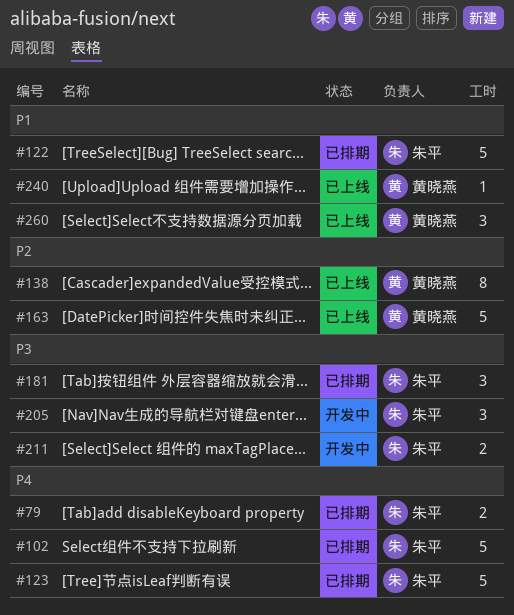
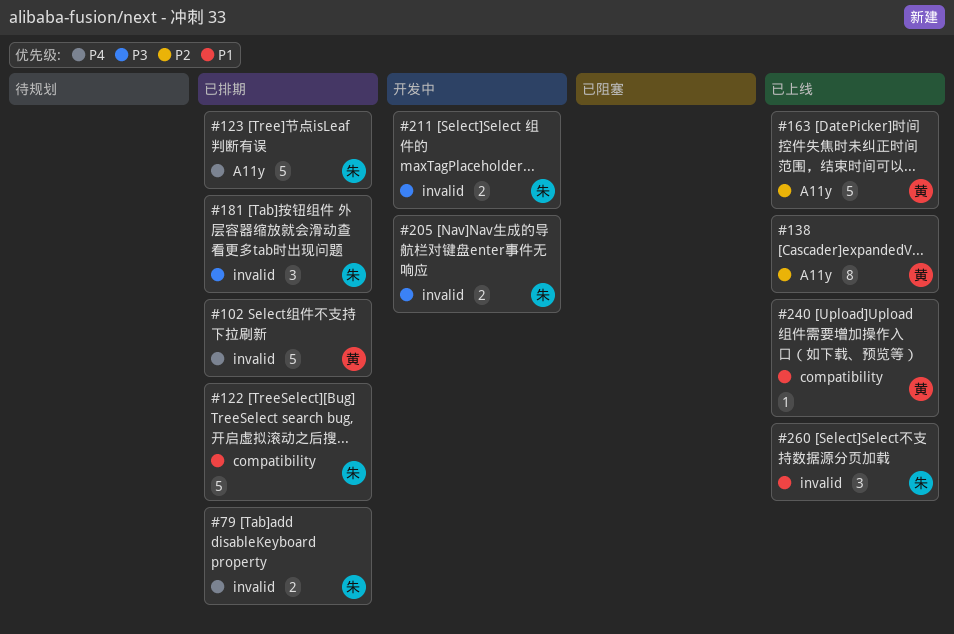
#102, owner: 朱平 -> 黄晓燕
#205, estimate: 3 -> 2
#260, owner: 黄晓燕 -> 朱平

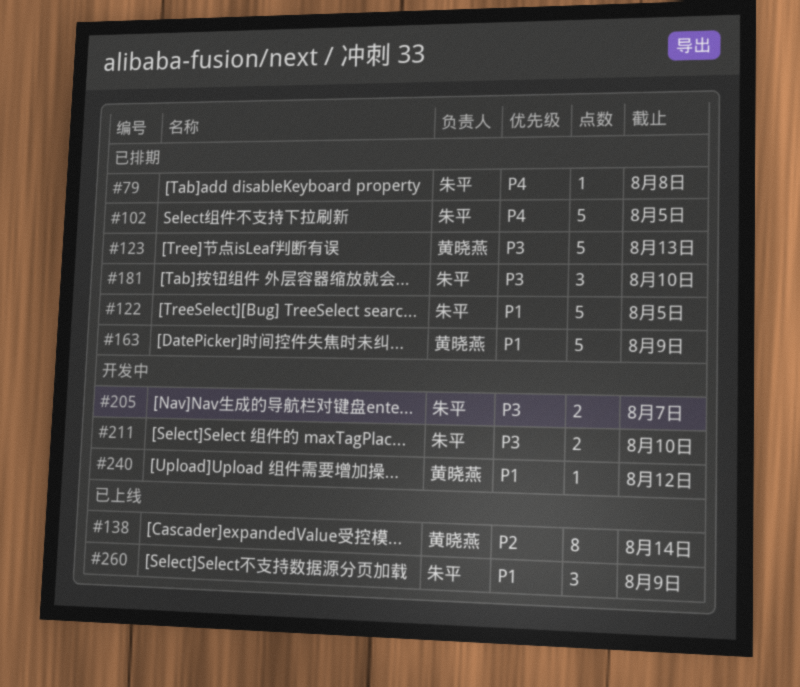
#79, estimate: 2 -> 1
#102, owner: 黄晓燕 -> 朱平
#123, owner: 朱平 -> 黄晓燕
#123, priority: P4 -> P3
#163, status: 已上线 -> 已排期
#163, priority: P2 -> P1
#240, status: 已上线 -> 开发中

